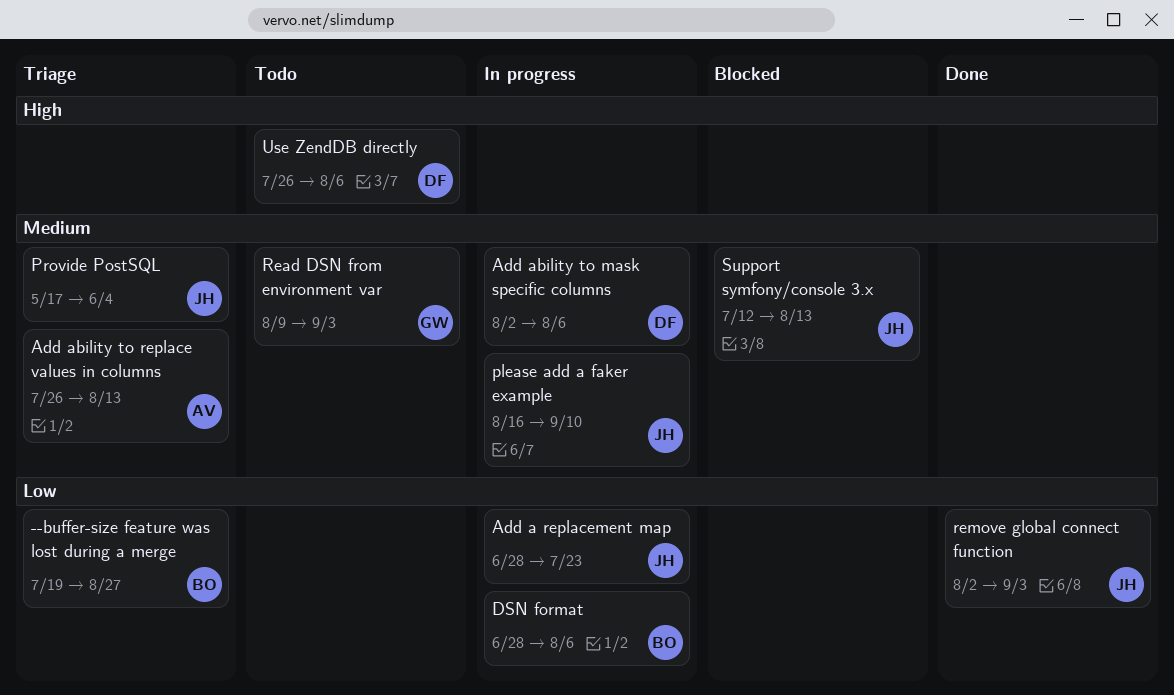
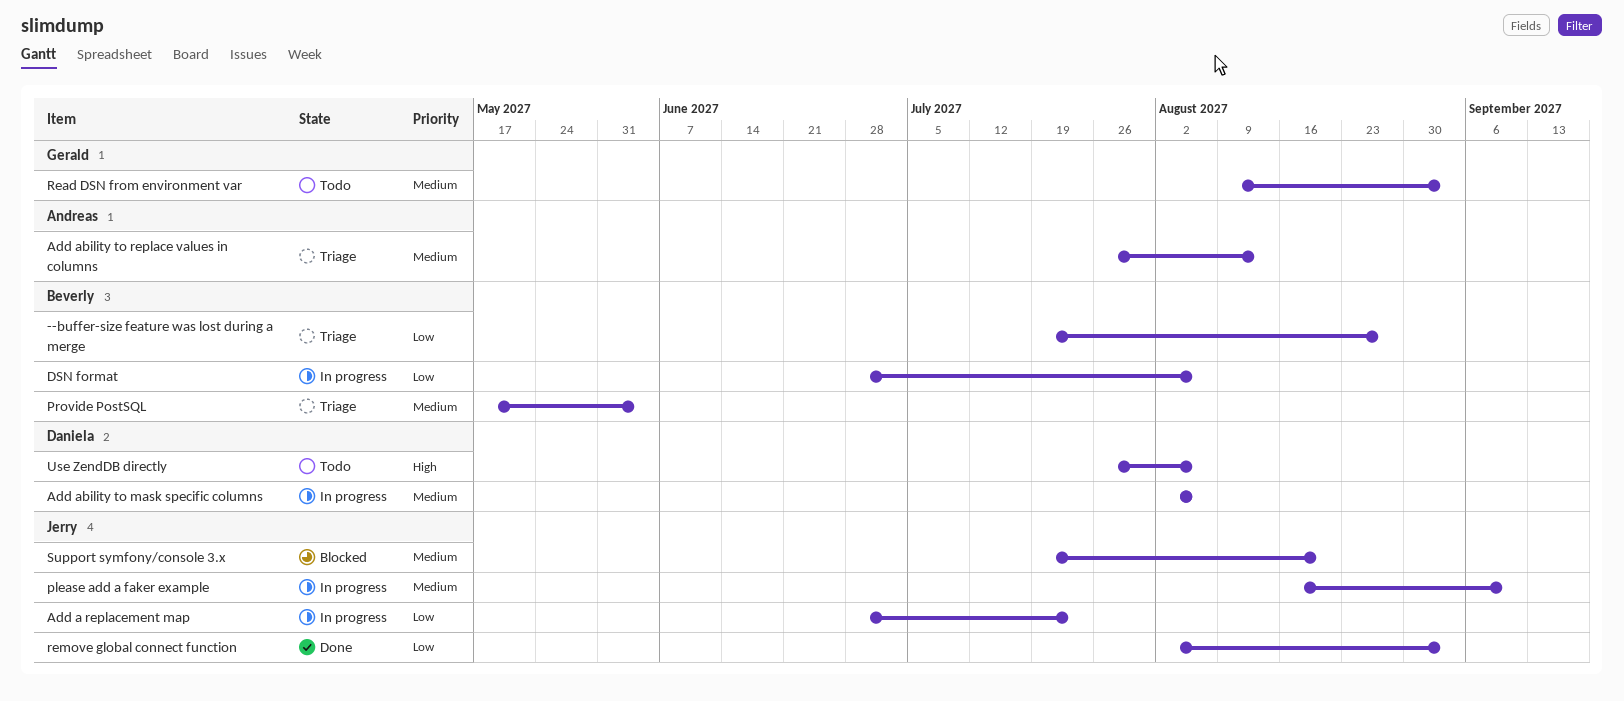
Provide PostSQL, owner: Jerry -> Beverly
Support symfony/console 3.x, start: Jul 12 -> Jul 19
Support symfony/console 3.x, due: Aug 13 -> Aug 20

